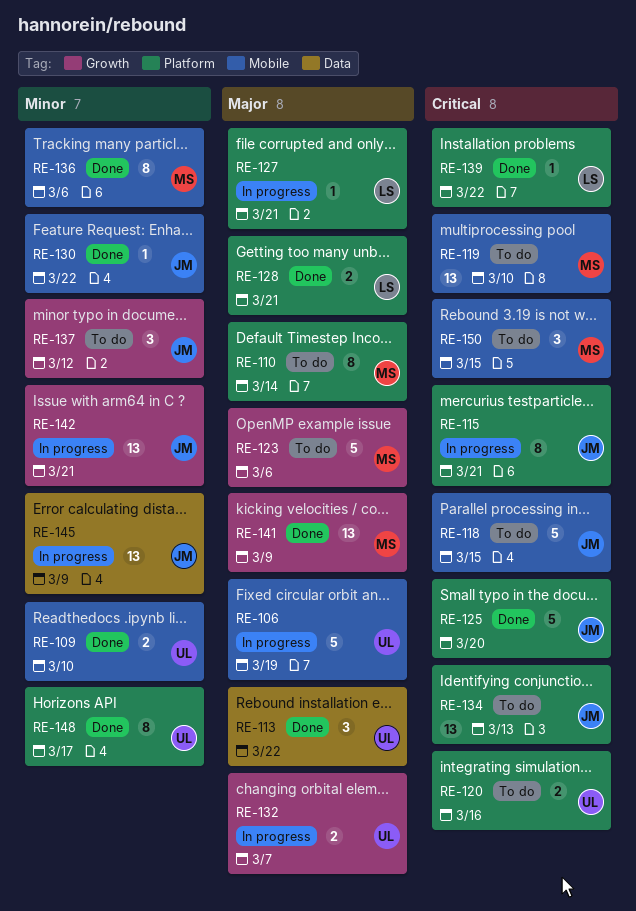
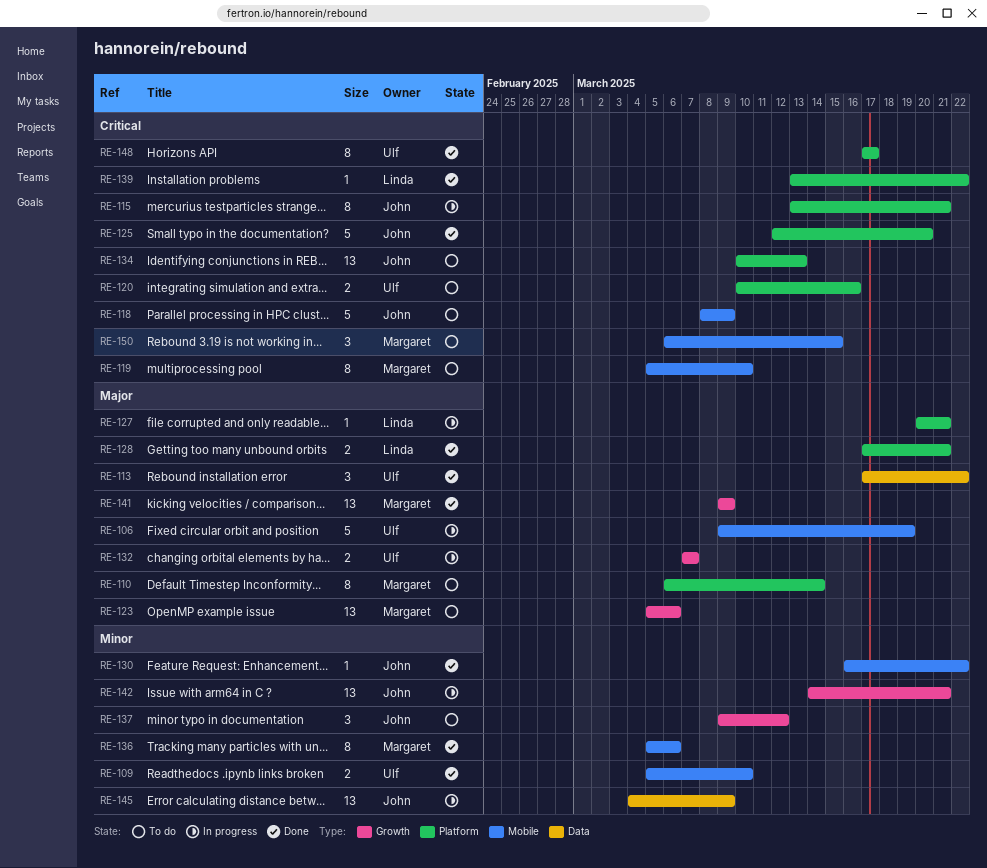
RE-118, due: Mar 15 -> Mar 9
RE-119, estimate: 13 -> 8
RE-123, estimate: 5 -> 13
RE-148, priority: Minor -> Critical

